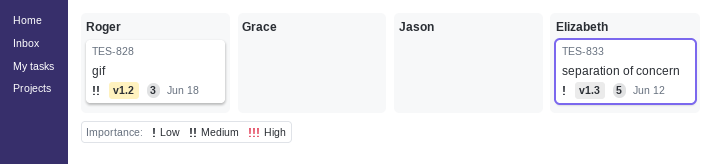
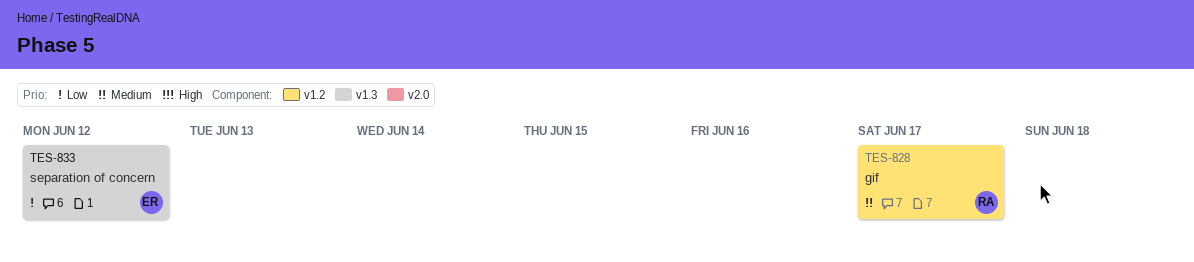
TES-828, due: Jun 18 -> Jun 17

